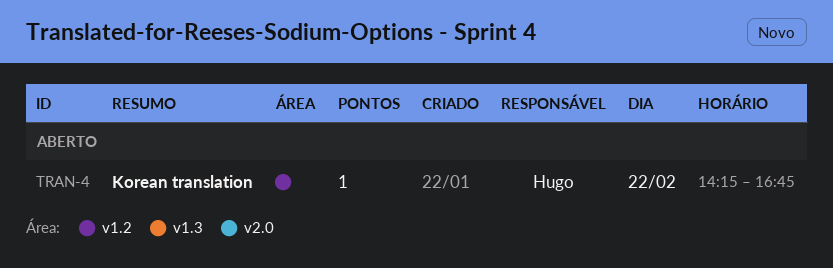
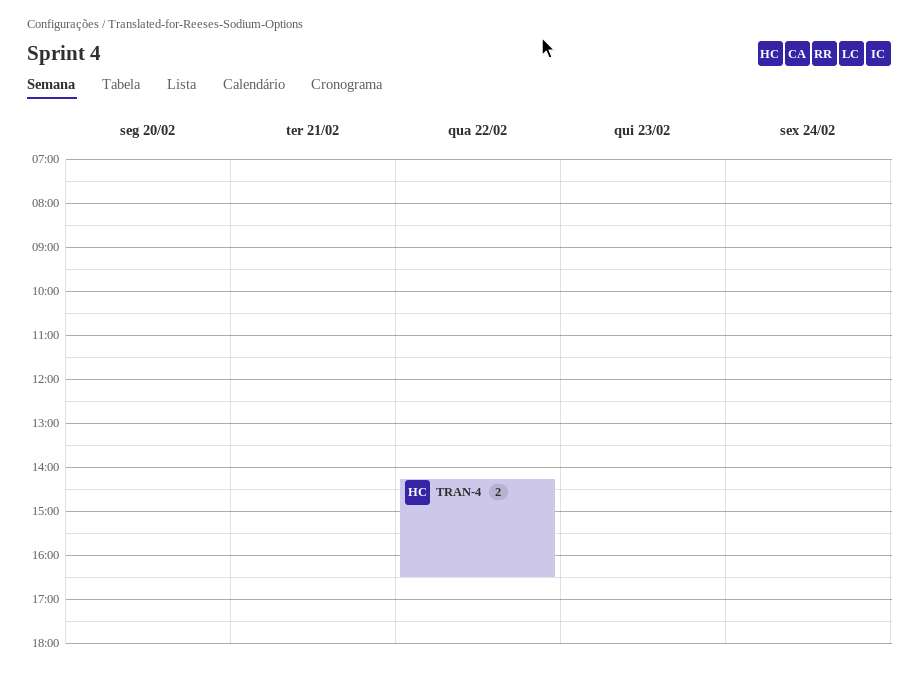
TRAN-4, estimate: 1 -> 2
TRAN-4, ends: 16:45 -> 16:30

